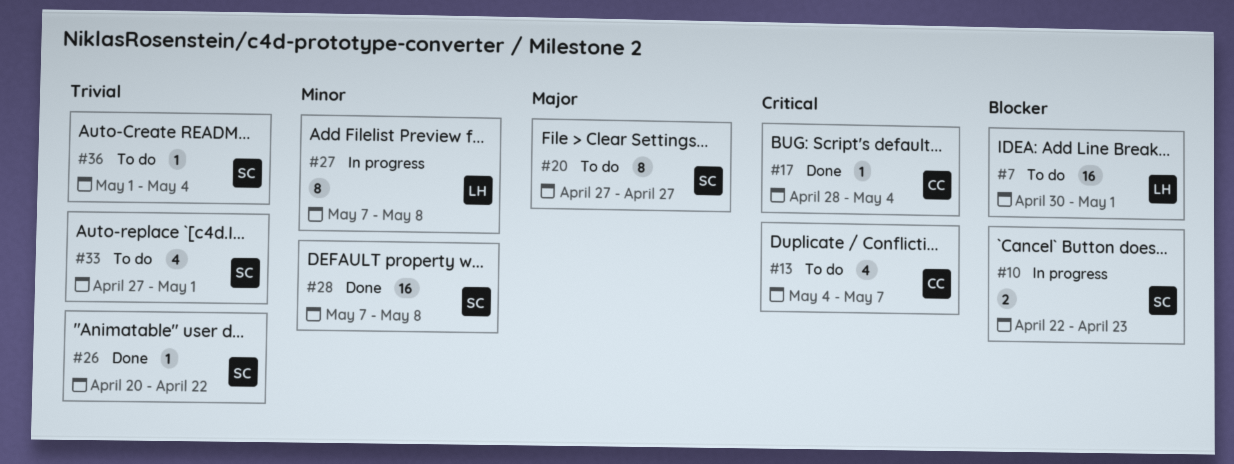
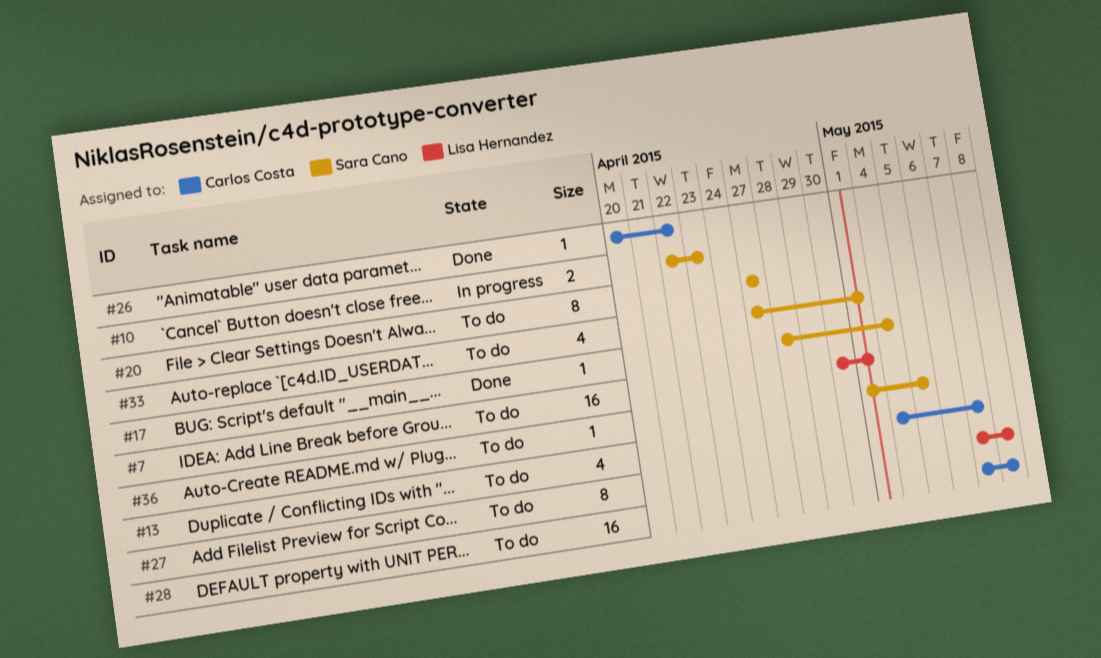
#17, owner: Carlos Costa -> Sara Cano
#26, owner: Sara Cano -> Carlos Costa
#27, status: In progress -> To do
#28, status: Done -> To do
#28, owner: Sara Cano -> Carlos Costa
#36, due: May 4 -> May 5

